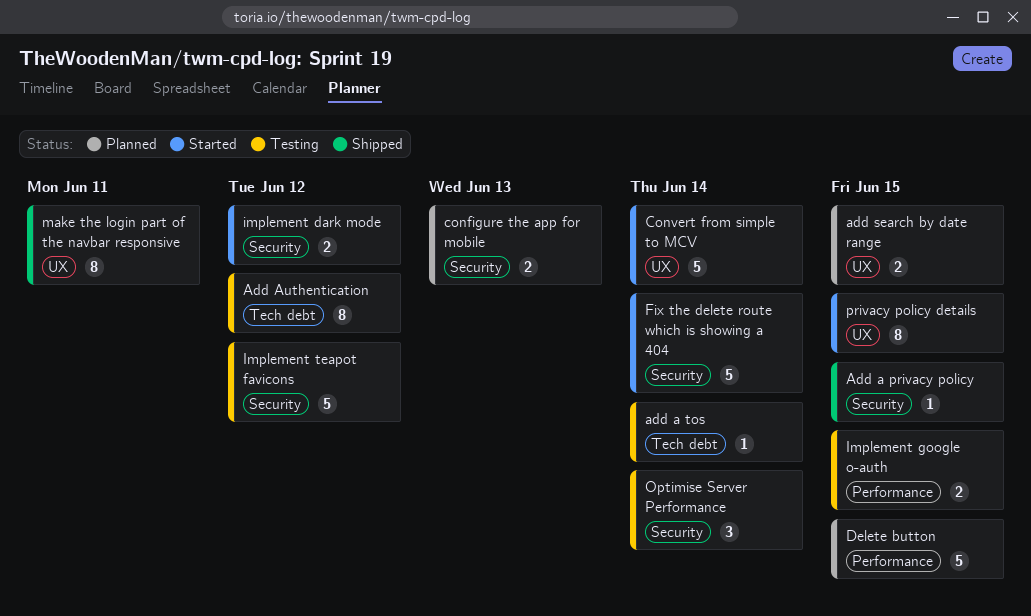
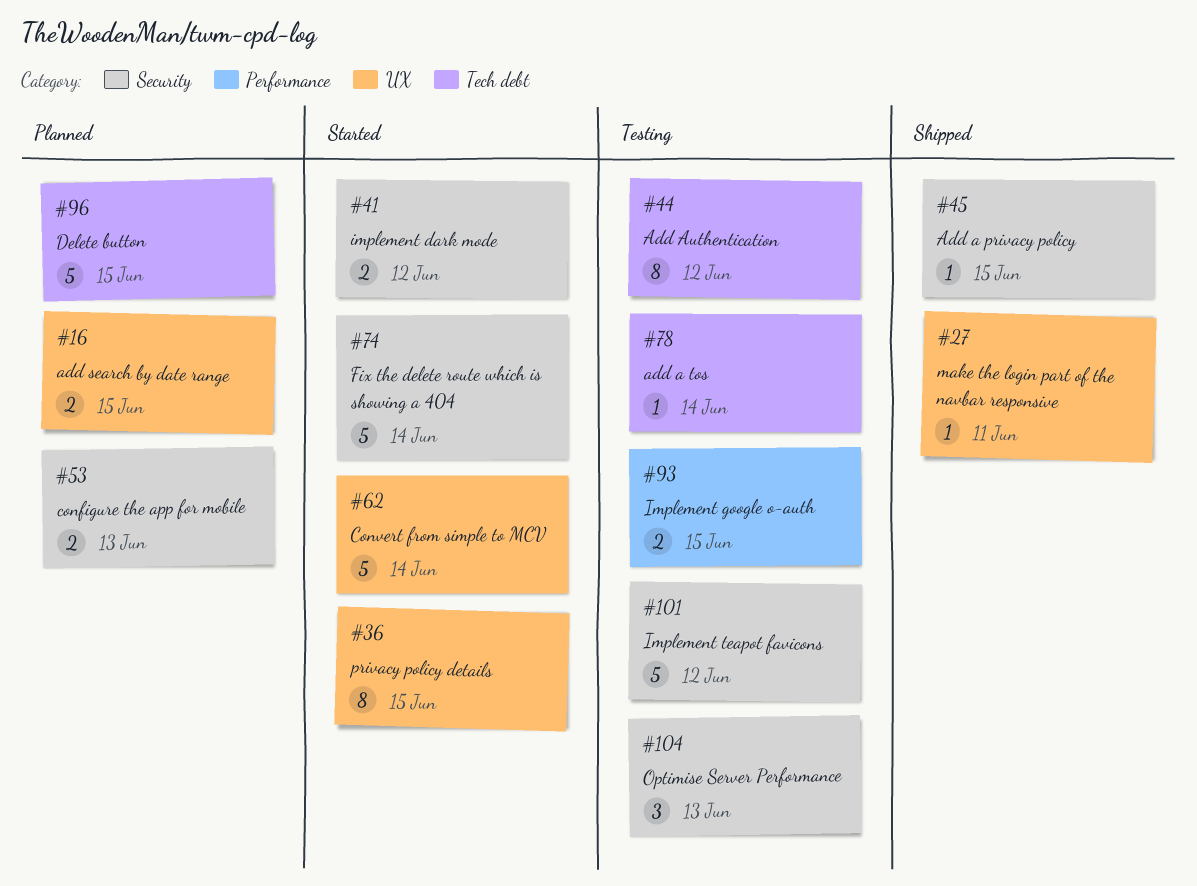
Delete button, label: Performance -> Tech debt
make the login part of the navbar responsive, estimate: 8 -> 1
Optimise Server Performance, due: Jun 14 -> Jun 13

